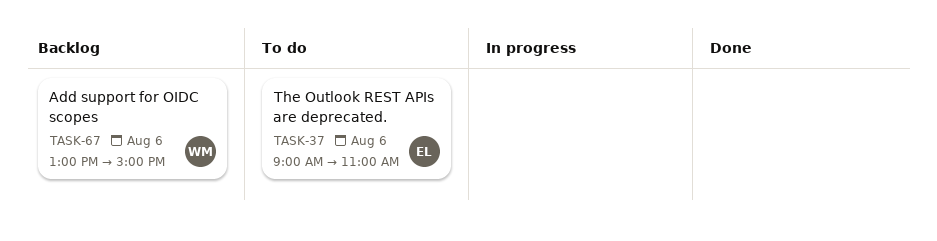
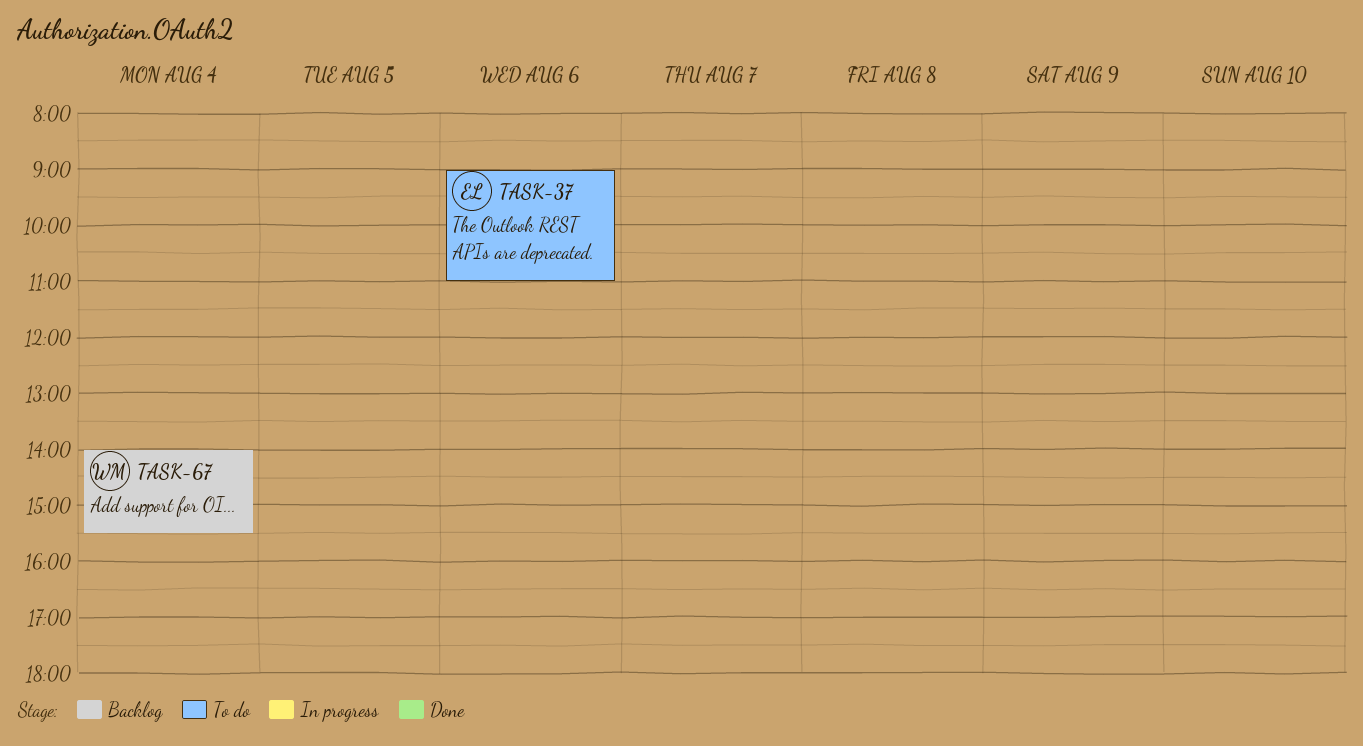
TASK-67, day: Aug 6 -> Aug 4
TASK-67, begins: 13:00 -> 14:00
TASK-67, ends: 15:00 -> 15:30

